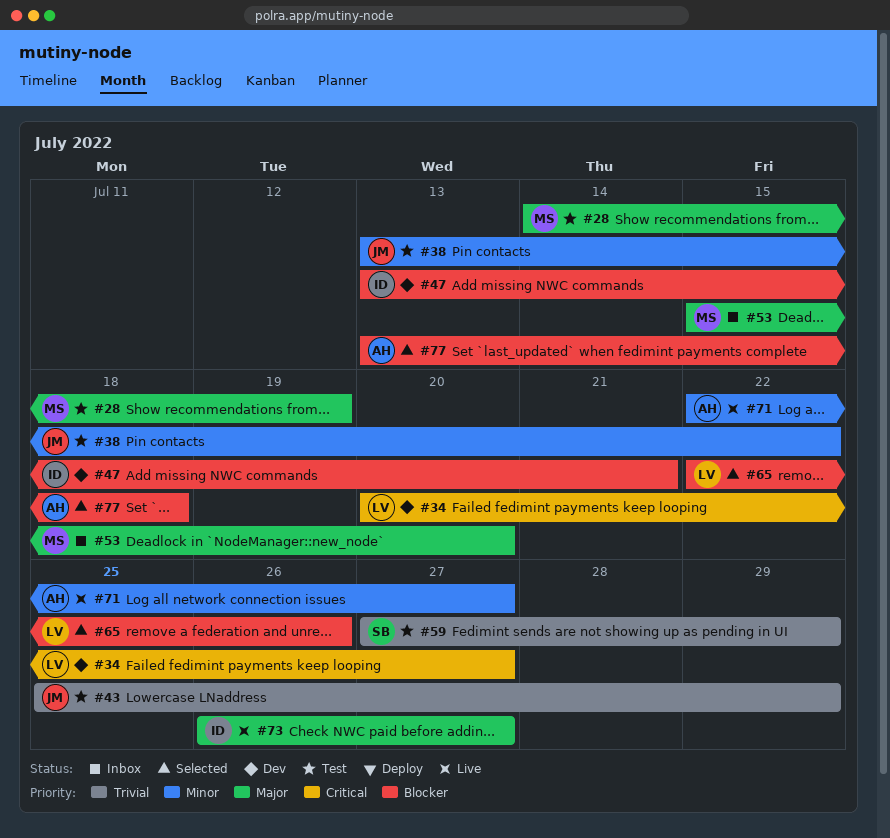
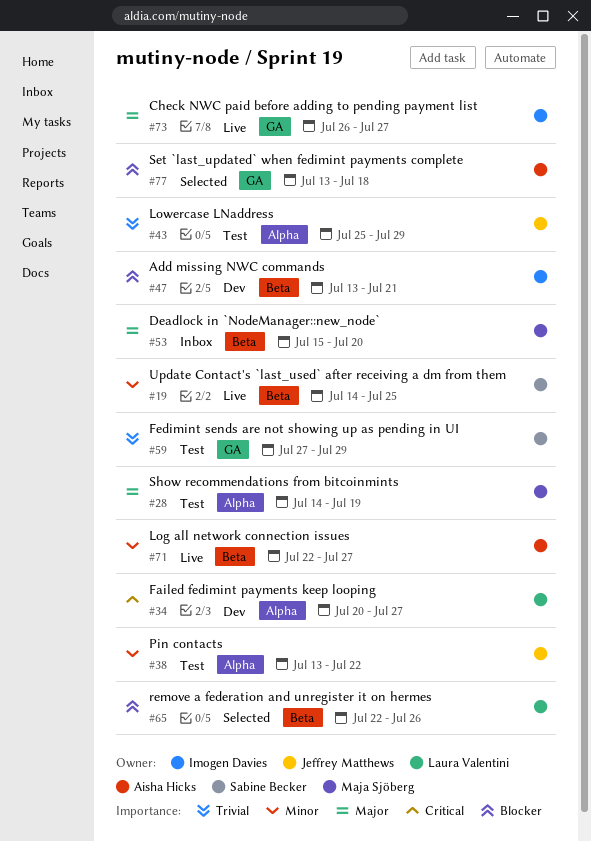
#19: none -> present

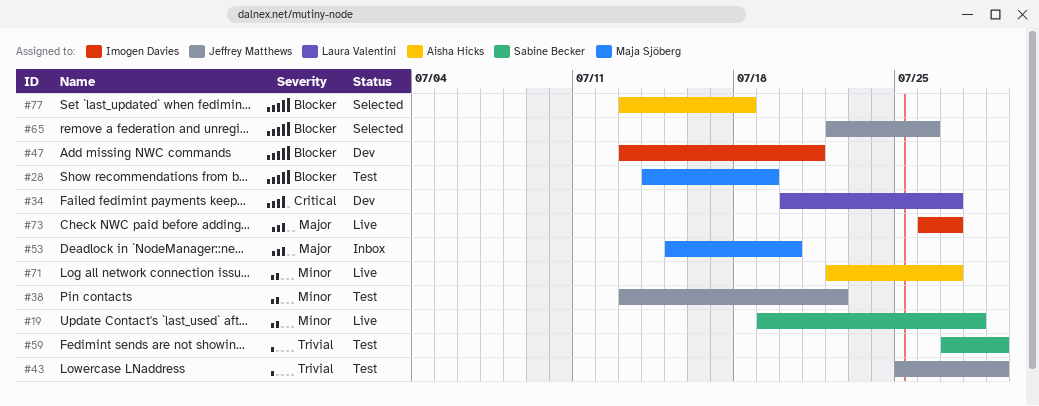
#19, start: Jul 14 -> Jul 19
#19, due: Jul 25 -> Jul 28
#28, priority: Major -> Blocker
#65, owner: Laura Valentini -> Jeffrey Matthews

